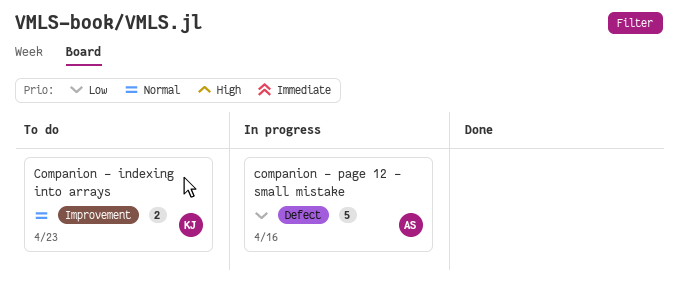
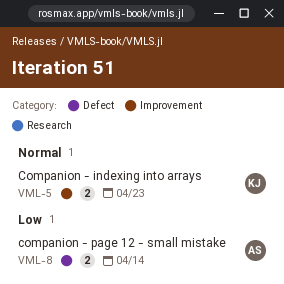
companion - page 12 - small mistake, estimate: 5 -> 2
companion - page 12 - small mistake, due: Apr 16 -> Apr 14

